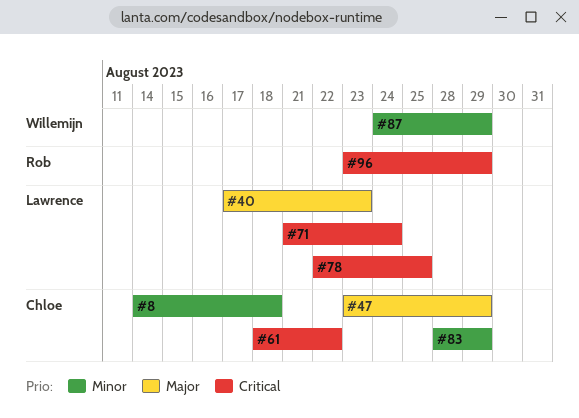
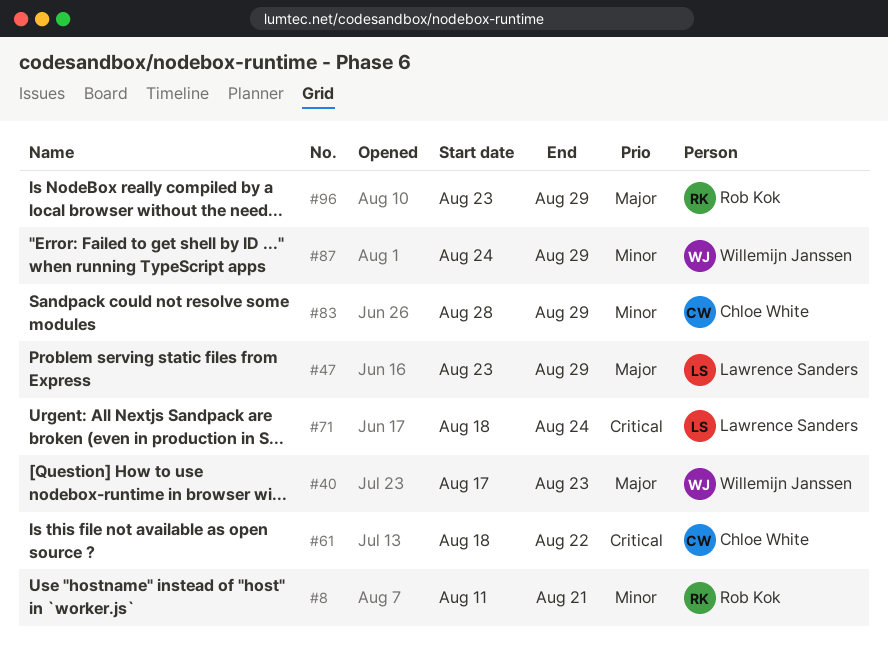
#8, owner: Chloe White -> Rob Kok
#8, start: Aug 14 -> Aug 11
#8, due: Aug 18 -> Aug 21
#40, owner: Lawrence Sanders -> Willemijn Janssen
#47, owner: Chloe White -> Lawrence Sanders
#71, start: Aug 21 -> Aug 18
#78: present -> none
#96, priority: Critical -> Major

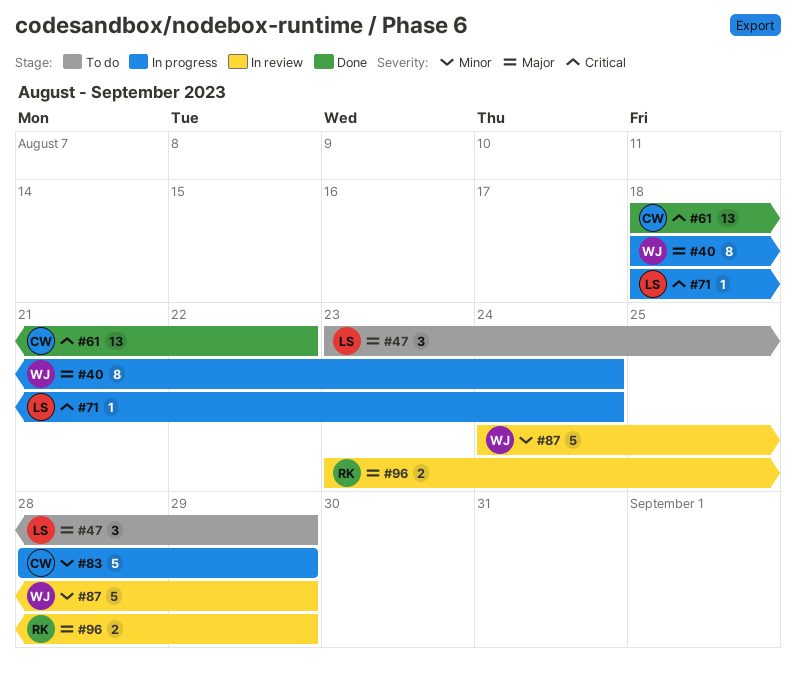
#8: present -> none
#40, start: Aug 17 -> Aug 18
#40, due: Aug 23 -> Aug 24

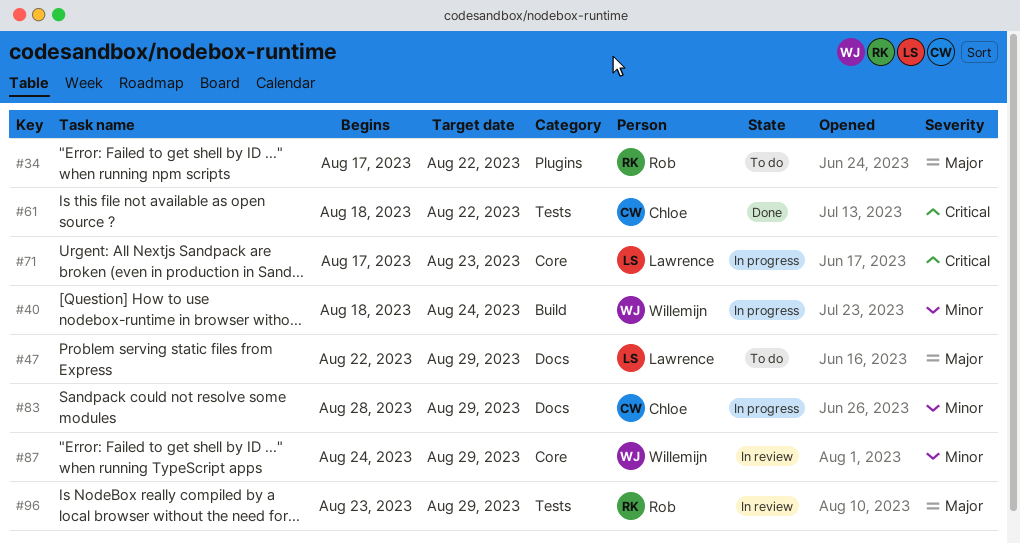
#34: none -> present
#40, priority: Major -> Minor
#47, start: Aug 23 -> Aug 22
#71, start: Aug 18 -> Aug 17
#71, due: Aug 24 -> Aug 23

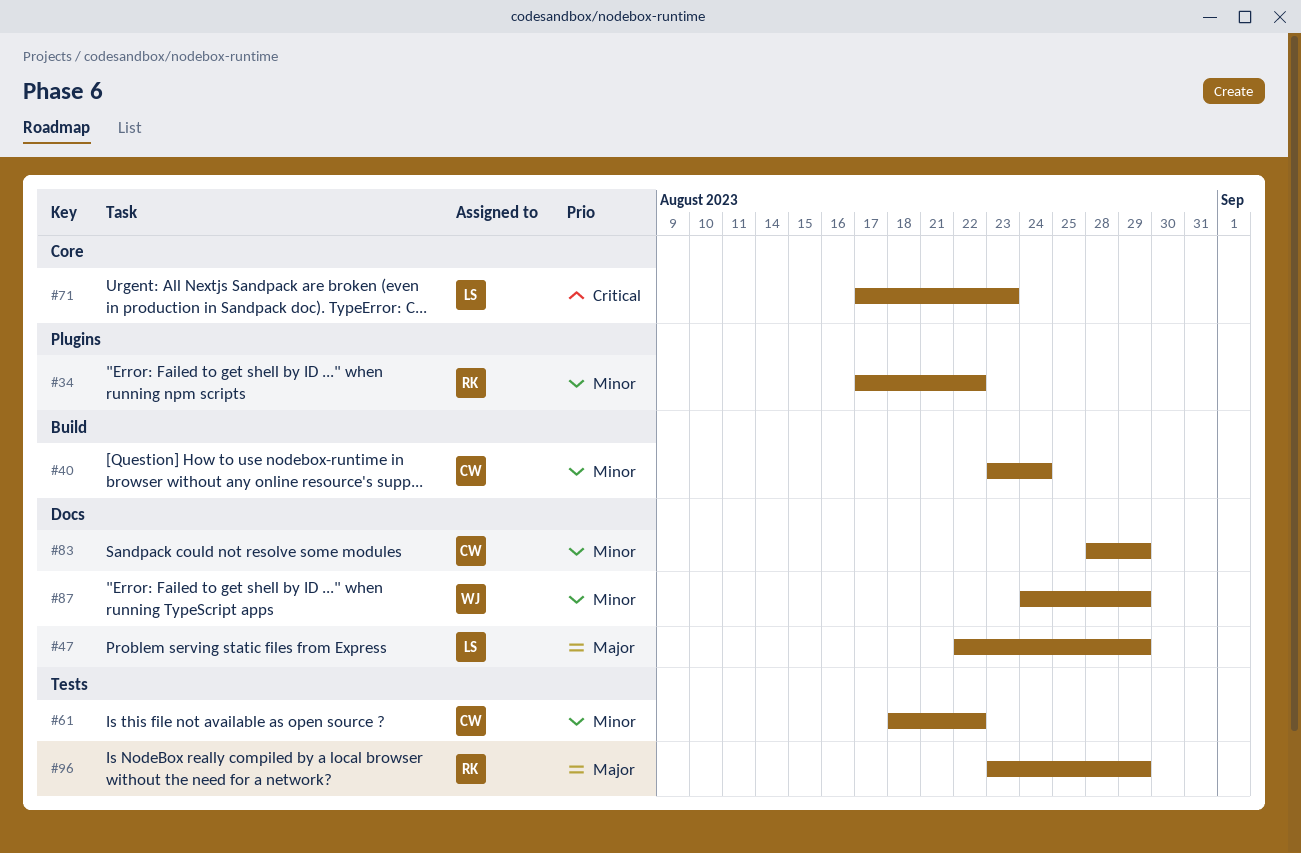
#34, priority: Major -> Minor
#40, owner: Willemijn -> Chloe
#40, start: Aug 18 -> Aug 23
#61, priority: Critical -> Minor
#87, label: Core -> Docs

